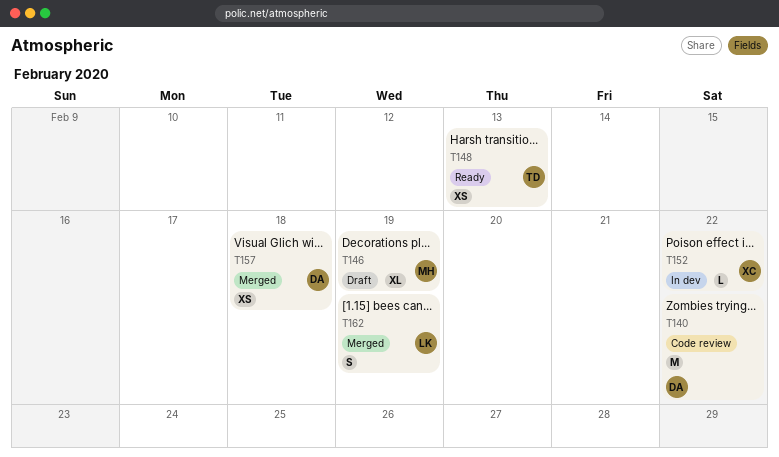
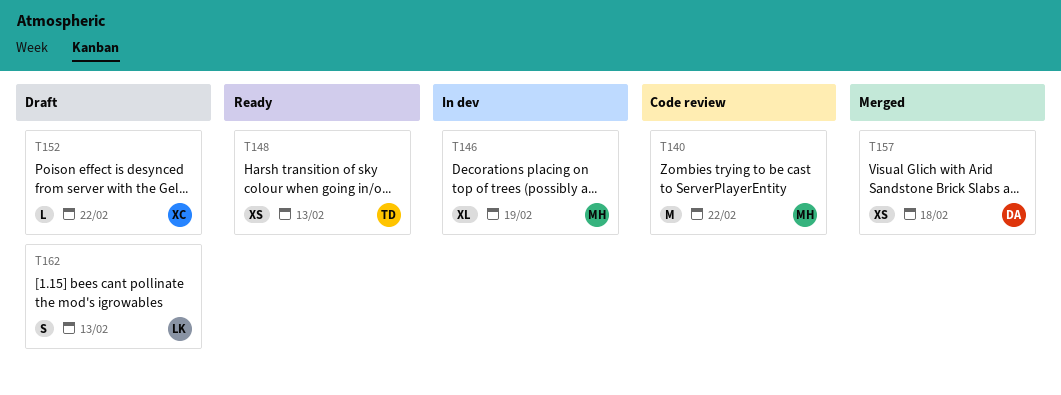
T140, owner: DA -> MH
T146, status: Draft -> In dev
T152, status: In dev -> Draft
T162, status: Merged -> Draft
T162, due: Feb 19 -> Feb 13

